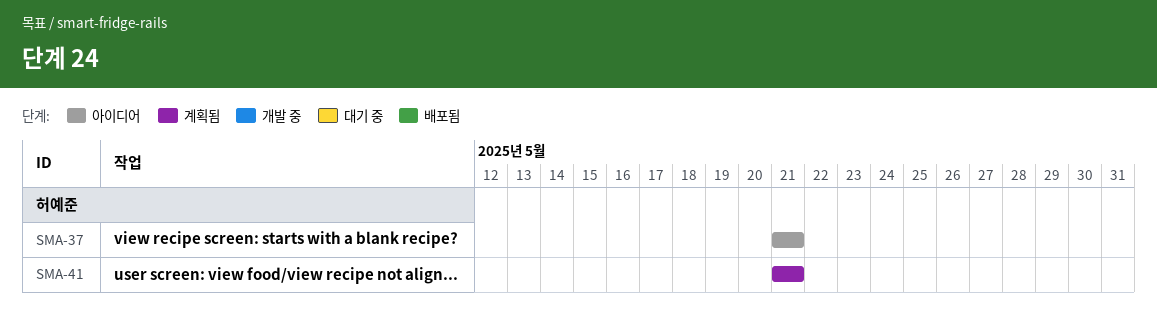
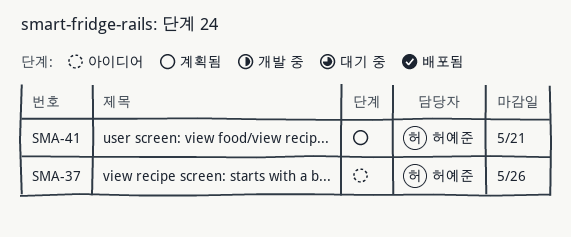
SMA-37, due: May 21 -> May 26

